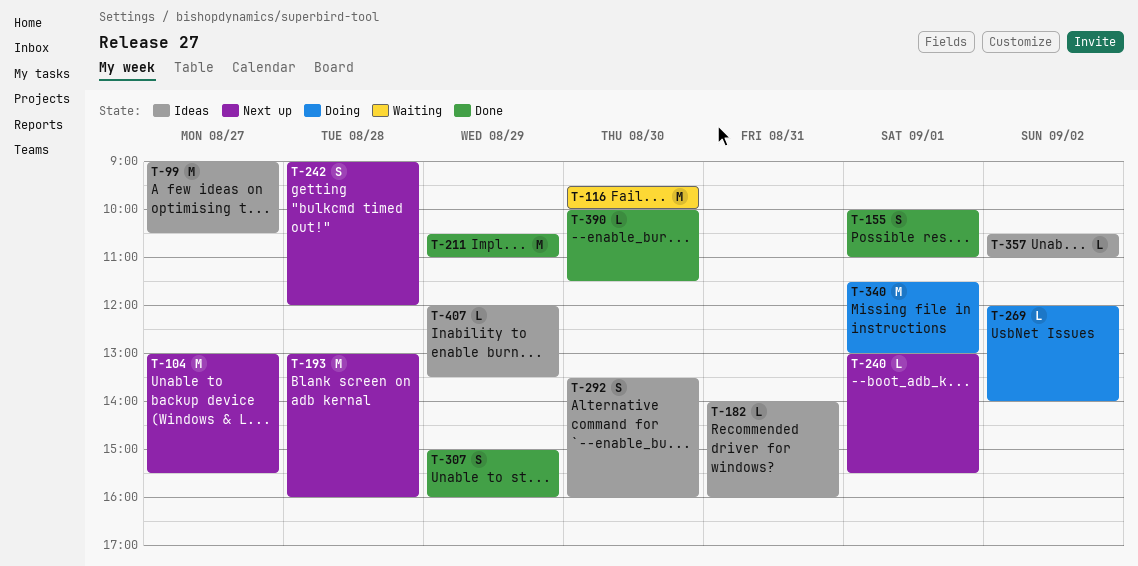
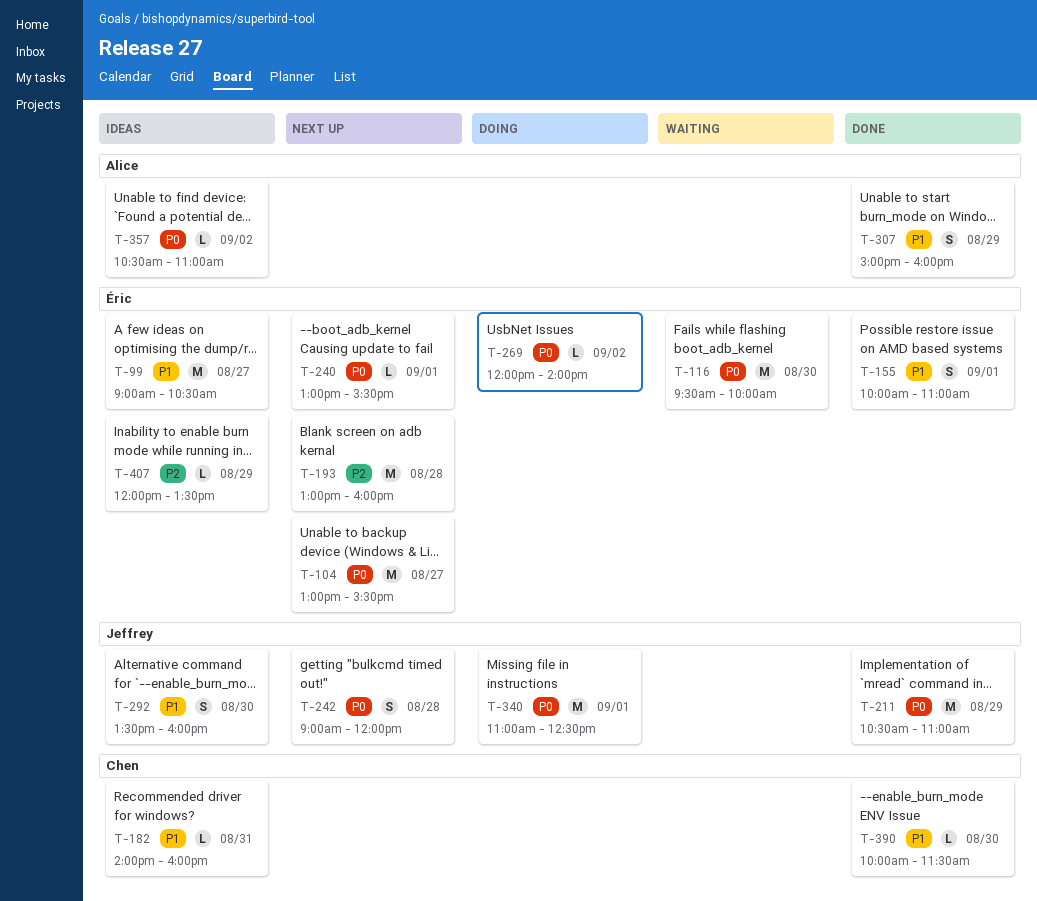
T-340, begins: 11:30 -> 11:00
T-340, ends: 13:00 -> 12:30

